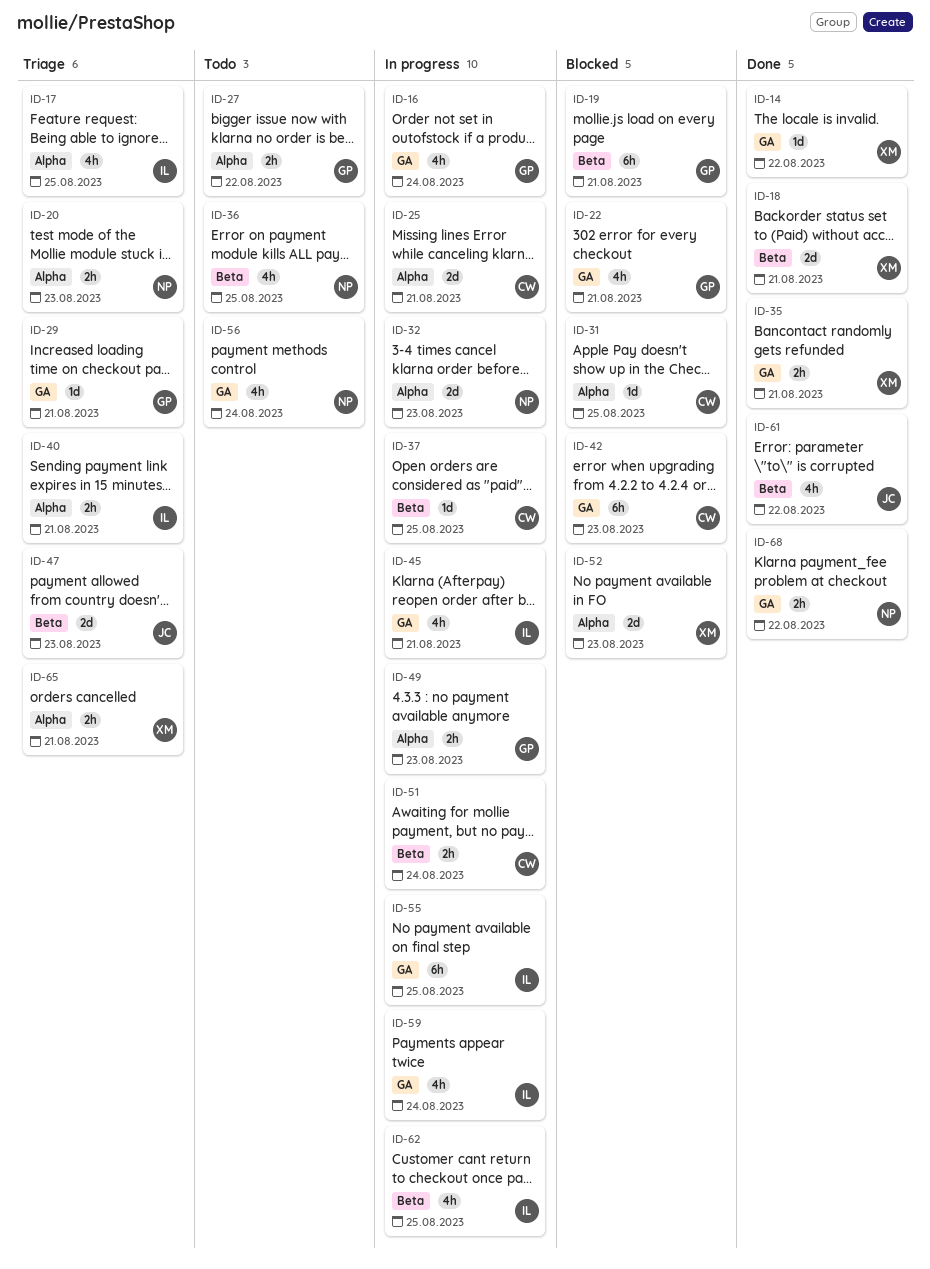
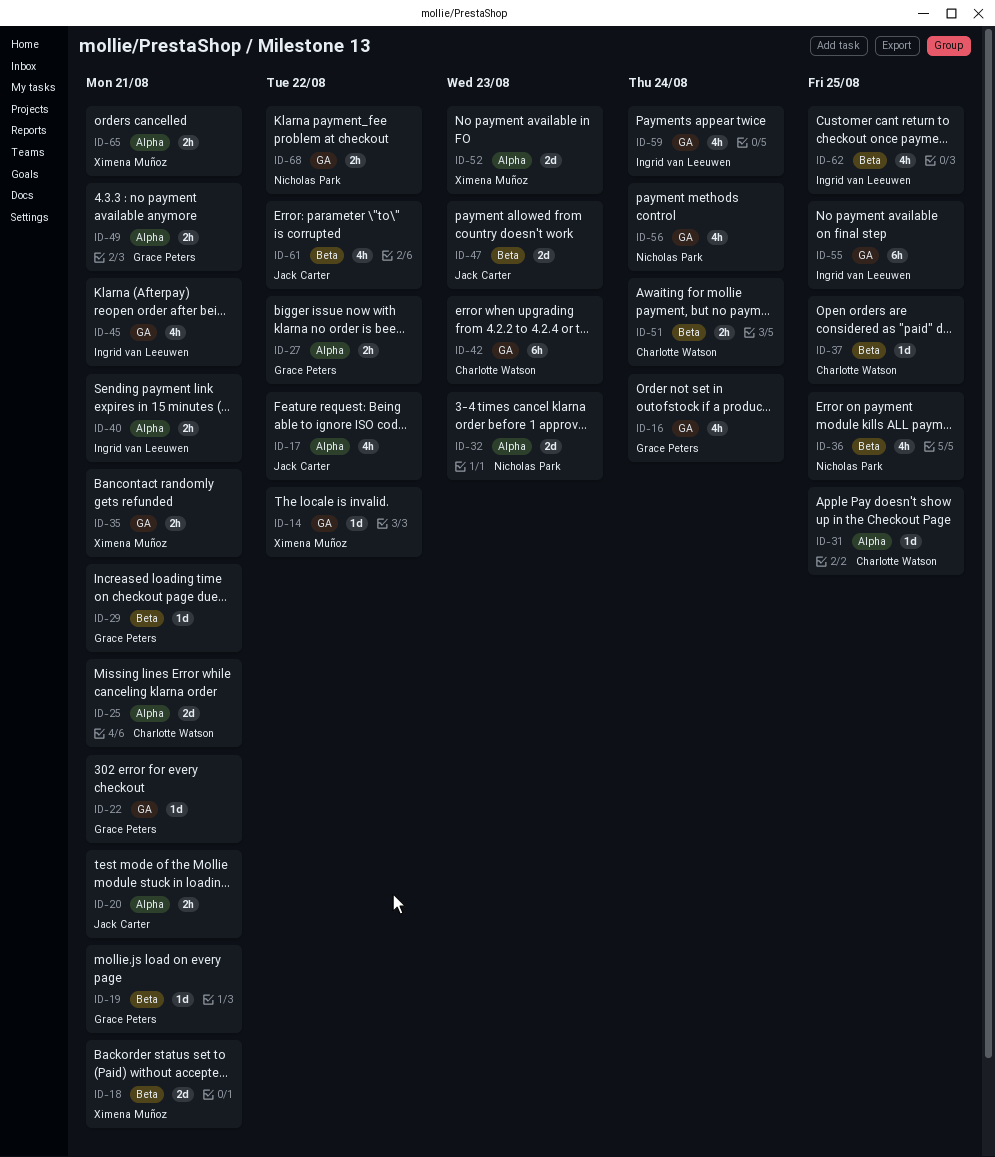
ID-17, owner: Ingrid van Leeuwen -> Jack Carter
ID-17, due: Aug 25 -> Aug 22
ID-19, estimate: 6h -> 1d
ID-20, owner: Nicholas Park -> Jack Carter
ID-20, due: Aug 23 -> Aug 21
ID-22, estimate: 4h -> 1d
ID-29, label: GA -> Beta
ID-49, due: Aug 23 -> Aug 21

